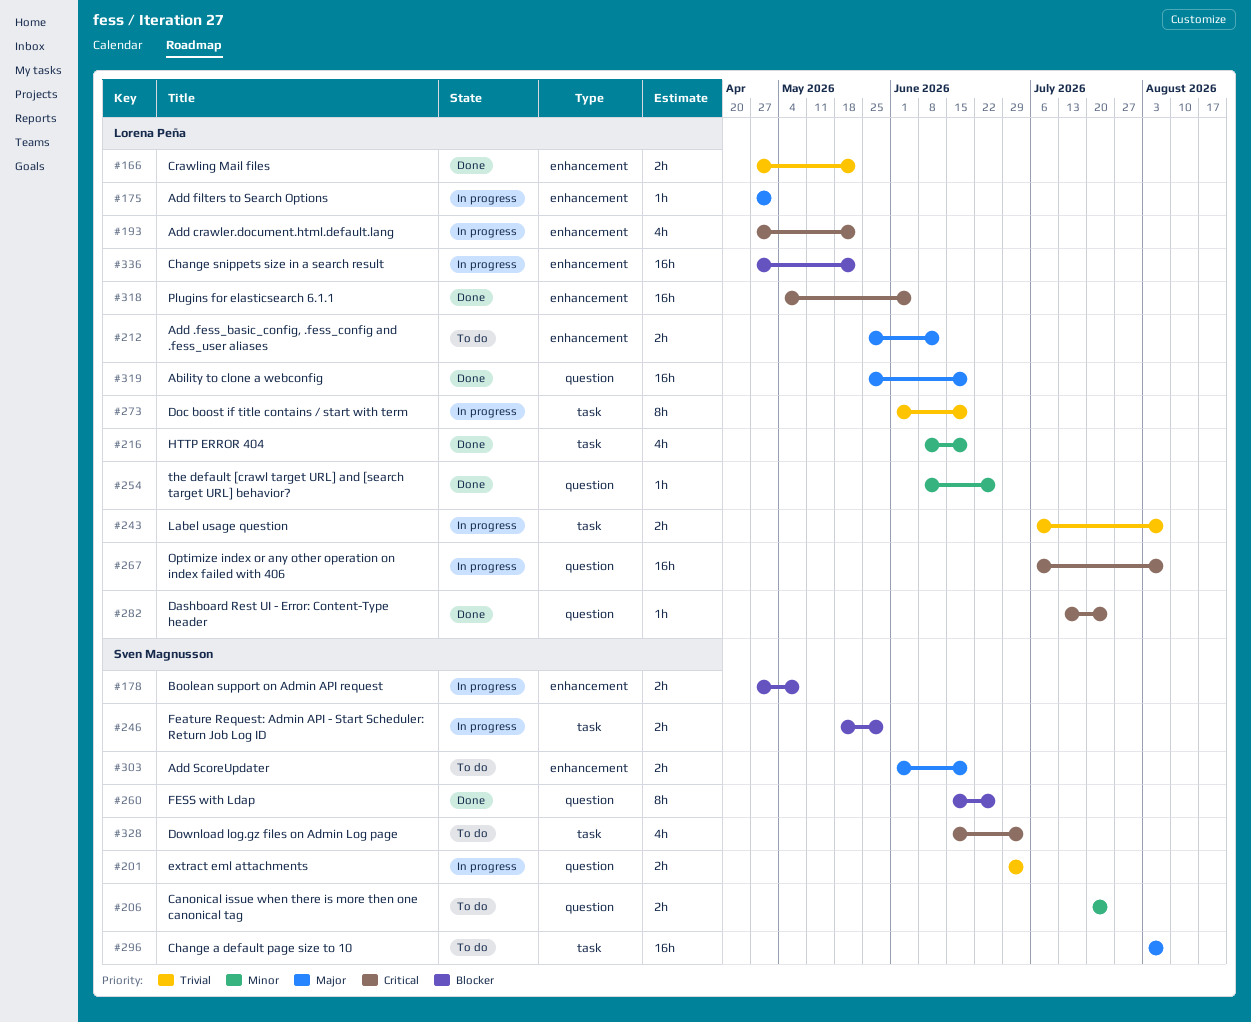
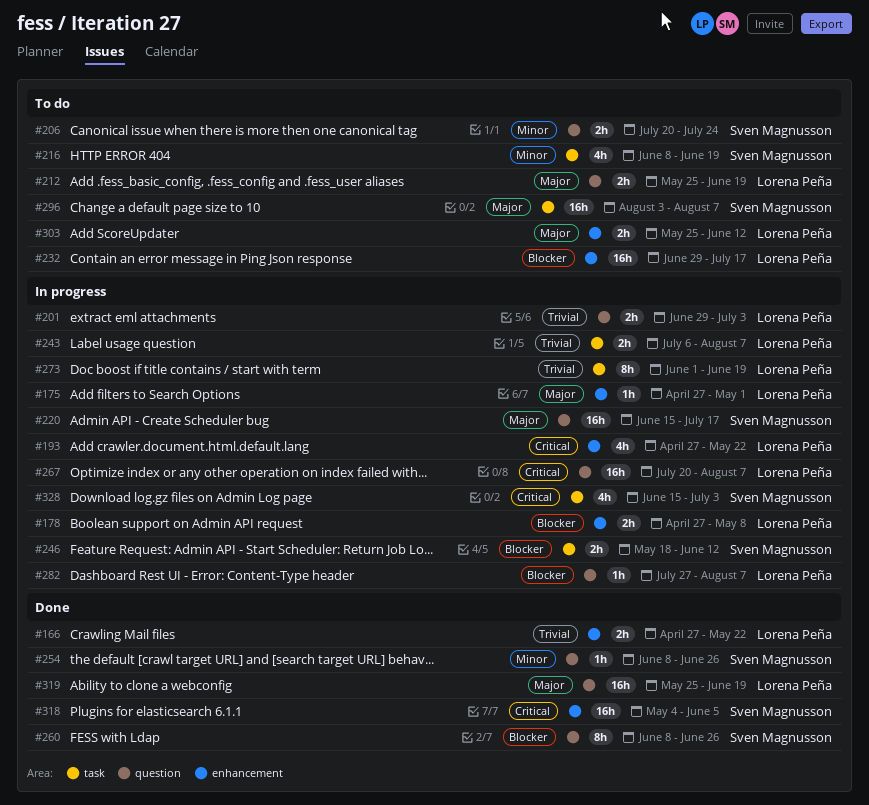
#178, owner: Sven Magnusson -> Lorena Peña
#201, owner: Sven Magnusson -> Lorena Peña
#212, label: enhancement -> question
#212, due: Jun 12 -> Jun 19
#216, status: Done -> To do
#216, owner: Lorena Peña -> Sven Magnusson
#220: none -> present
#232: none -> present
#246, due: May 29 -> Jun 12
#254, owner: Lorena Peña -> Sven Magnusson
#260, start: Jun 15 -> Jun 8
#267, start: Jul 6 -> Jul 20
#282, status: Done -> In progress
#282, priority: Critical -> Blocker
#282, start: Jul 13 -> Jul 27
#282, due: Jul 24 -> Aug 7
#303, owner: Sven Magnusson -> Lorena Peña
#303, start: Jun 1 -> May 25
#303, due: Jun 19 -> Jun 12
#318, owner: Lorena Peña -> Sven Magnusson
#328, status: To do -> In progress
#336: present -> none

